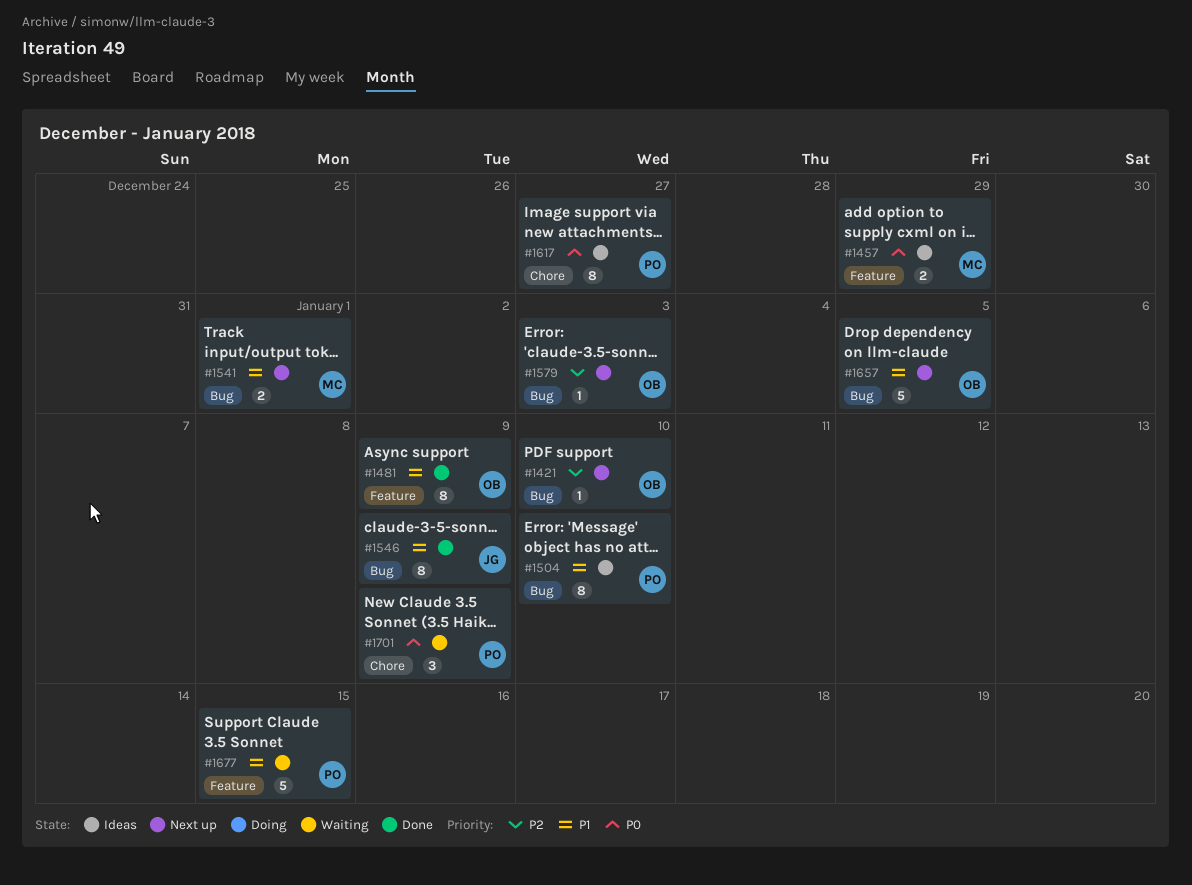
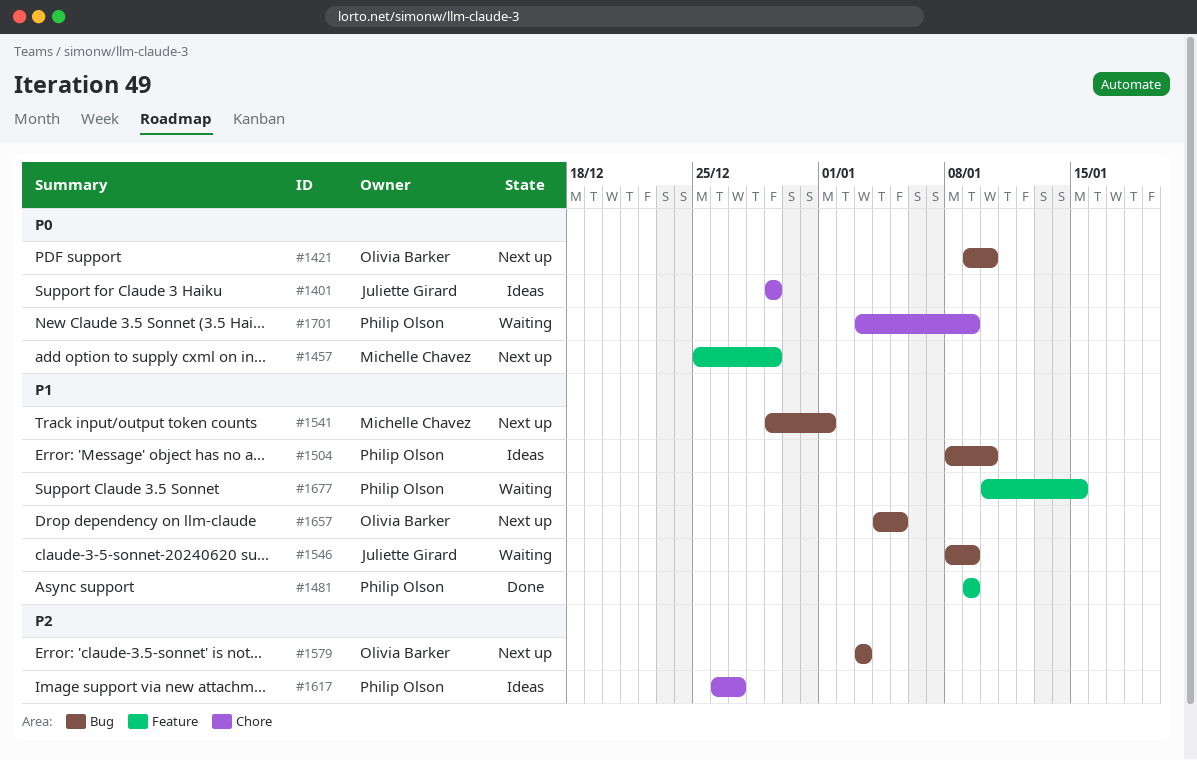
#1401: none -> present
#1421, priority: P2 -> P0
#1457, status: Ideas -> Next up
#1481, owner: Olivia Barker -> Philip Olson
#1546, status: Done -> Waiting
#1617, priority: P0 -> P2

